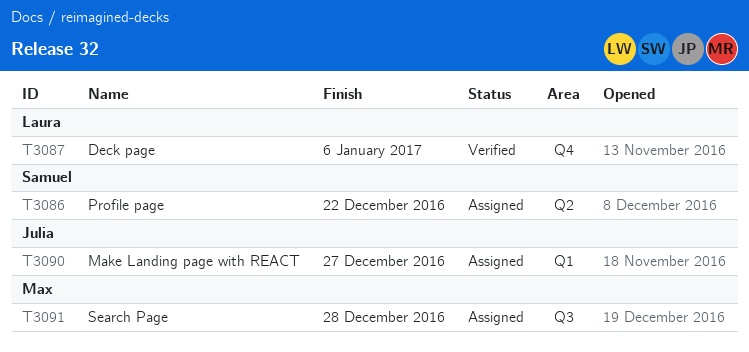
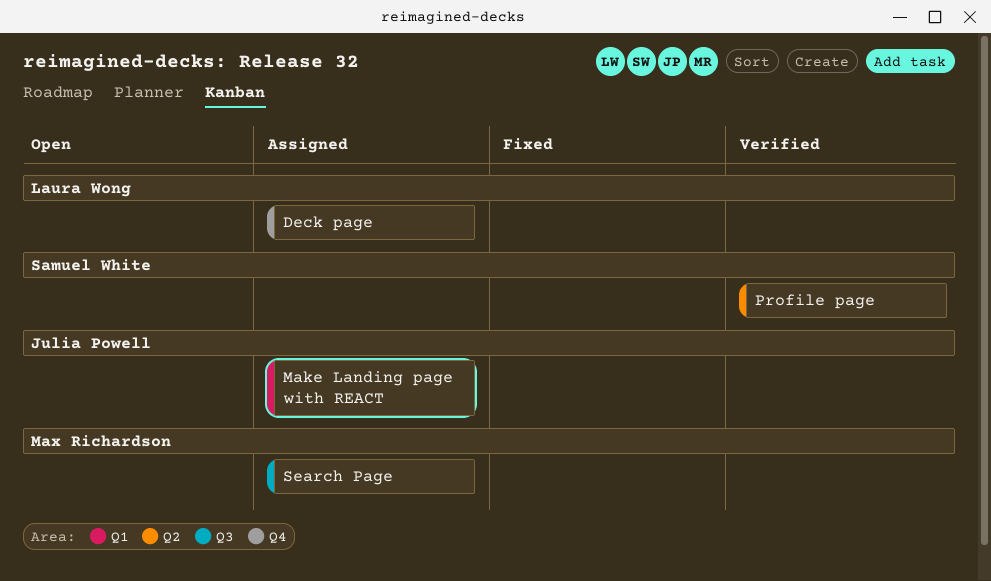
Deck page, status: Verified -> Assigned
Profile page, status: Assigned -> Verified

